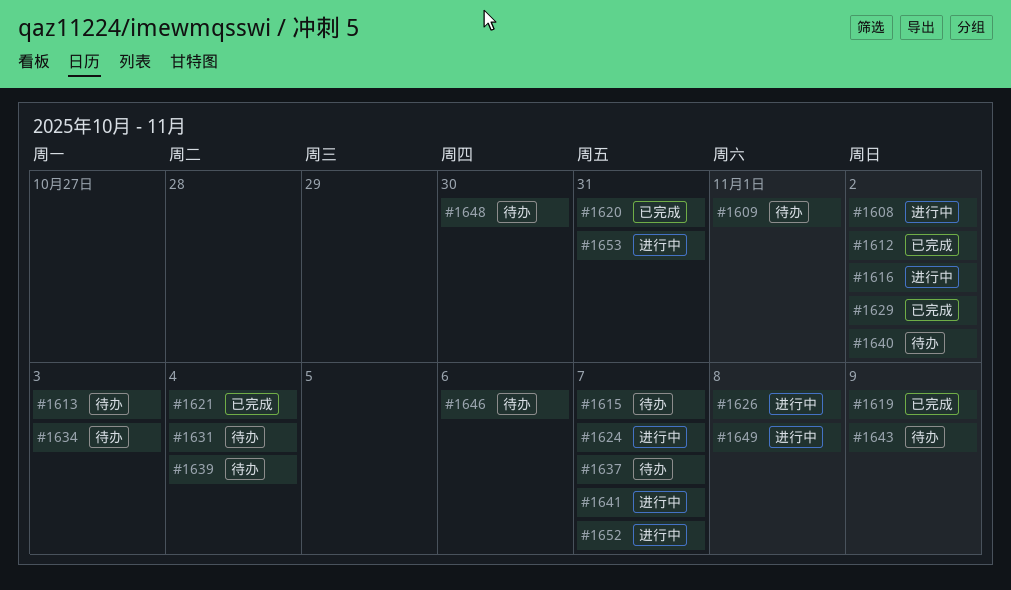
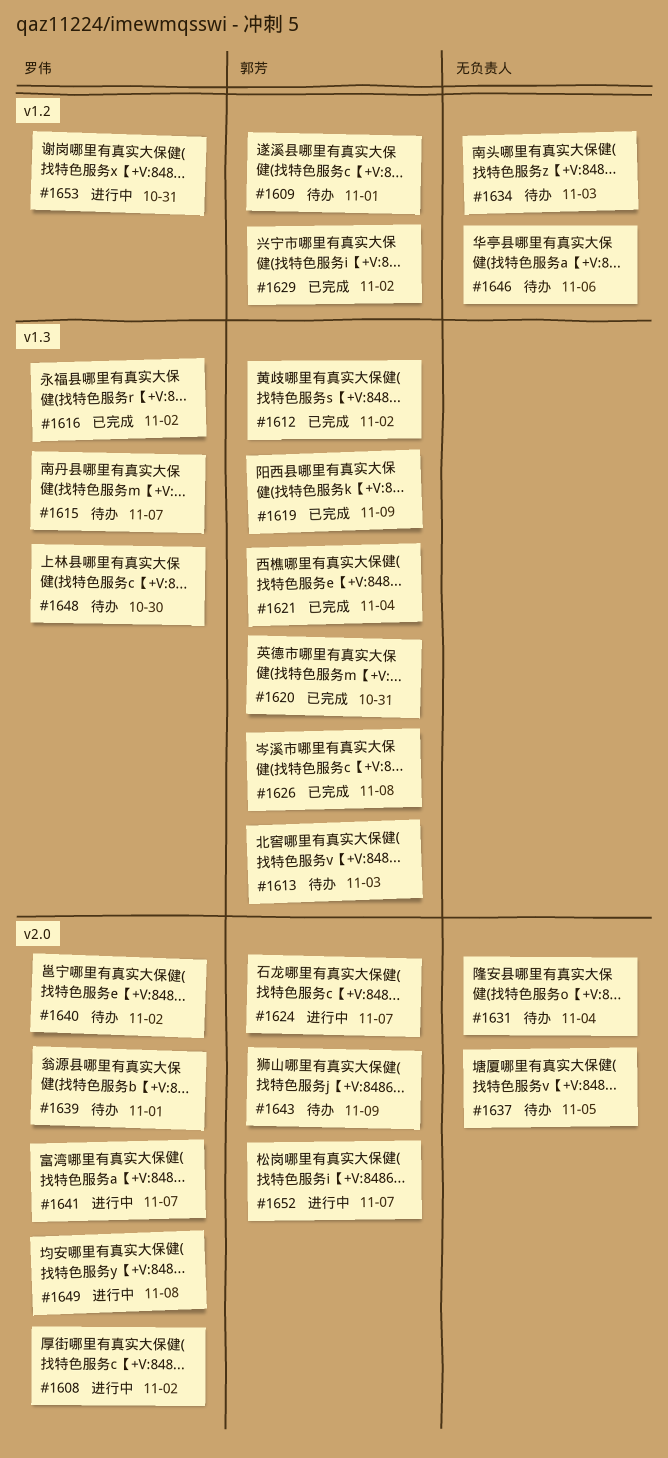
#1616, status: 进行中 -> 已完成
#1626, status: 进行中 -> 已完成
#1637, due: Nov 7 -> Nov 5
#1639, due: Nov 4 -> Nov 1

